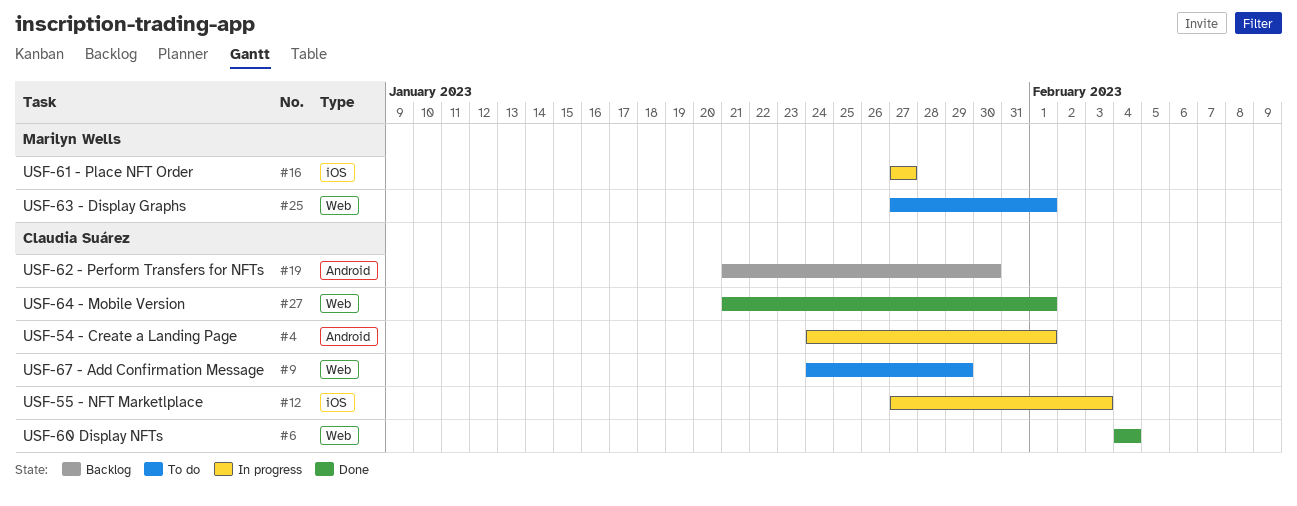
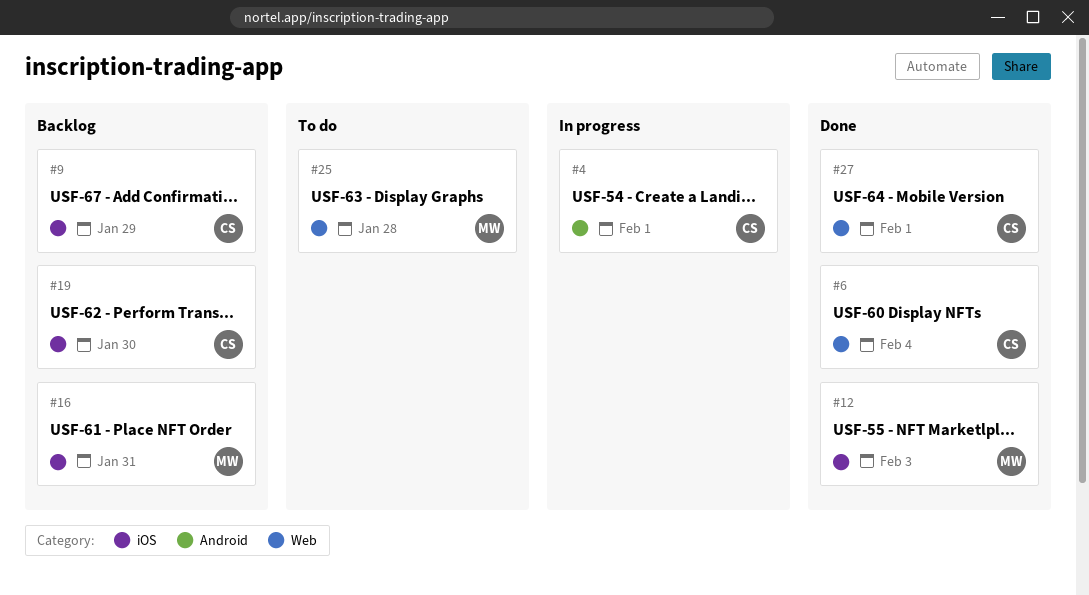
#9, status: To do -> Backlog
#9, label: Web -> iOS
#12, status: In progress -> Done
#12, owner: Claudia Suárez -> Marilyn Wells
#16, status: In progress -> Backlog
#16, due: Jan 27 -> Jan 31
#19, label: Android -> iOS
#25, due: Feb 1 -> Jan 28

